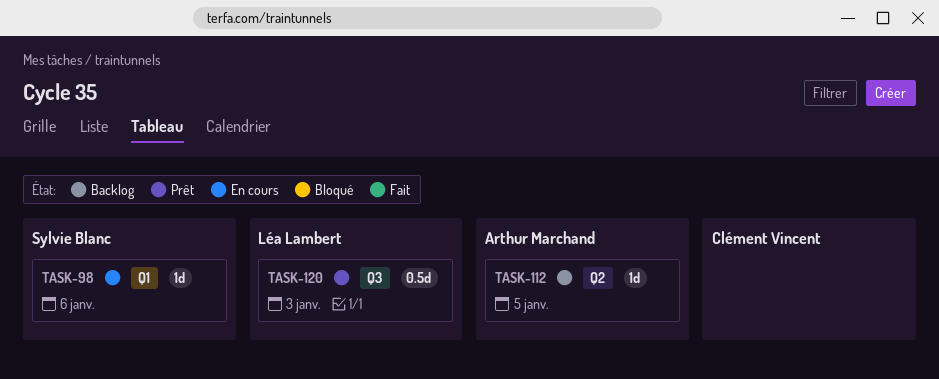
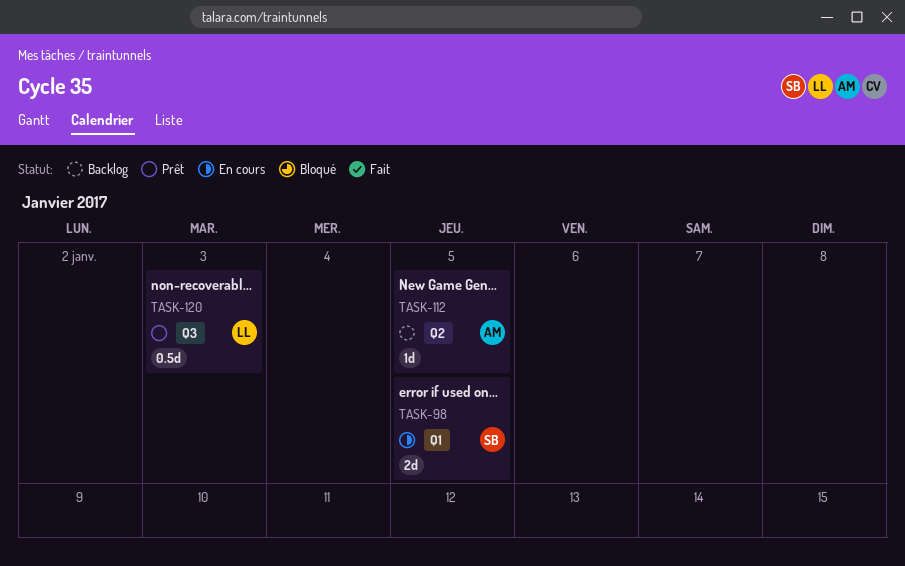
TASK-98, estimate: 1d -> 2d
TASK-98, due: Jan 6 -> Jan 5

